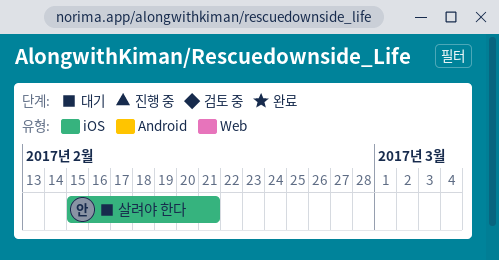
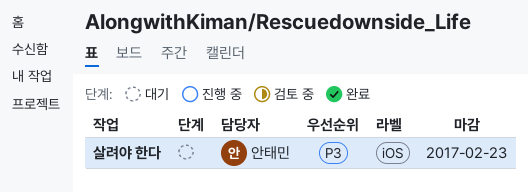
살려야 한다, due: Feb 21 -> Feb 23

